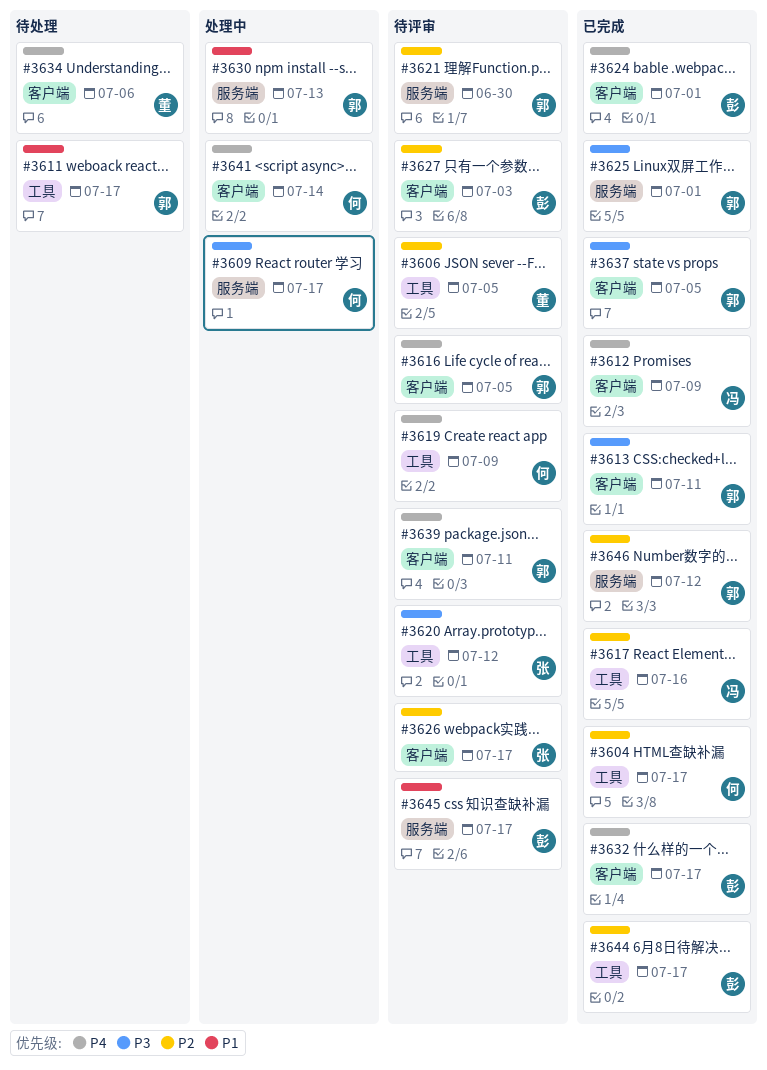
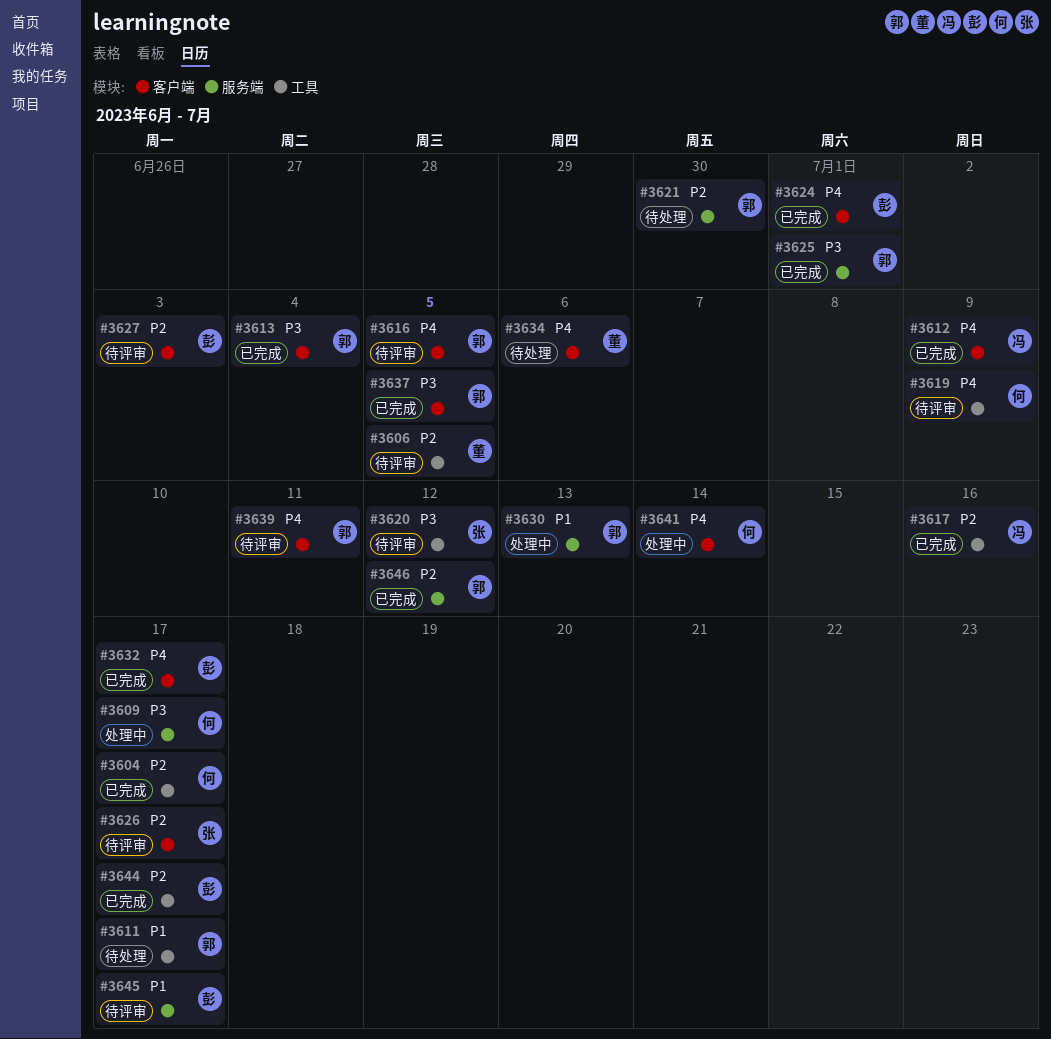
#3613, due: Jul 11 -> Jul 4
#3621, status: 待评审 -> 待处理

